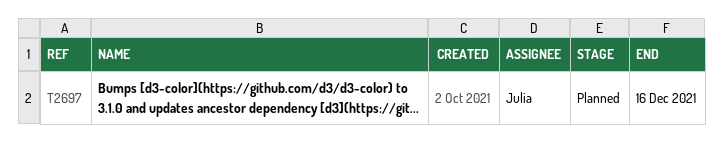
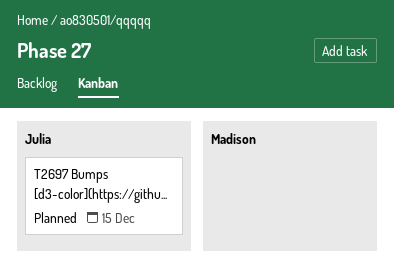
T2697, due: Dec 16 -> Dec 15

